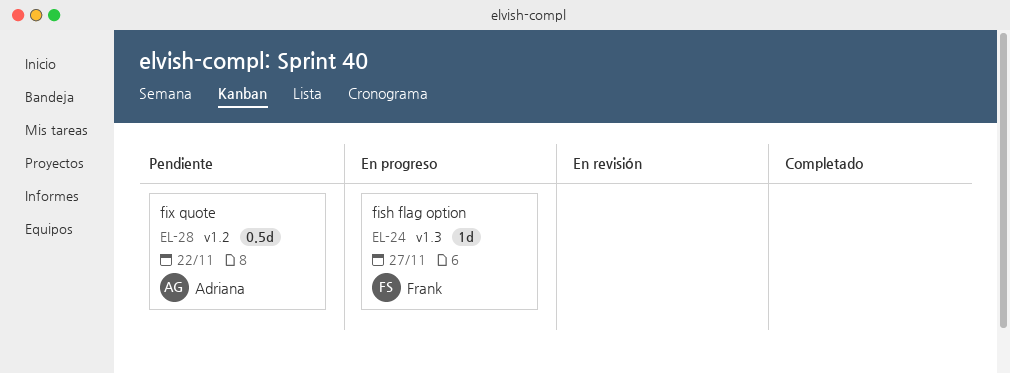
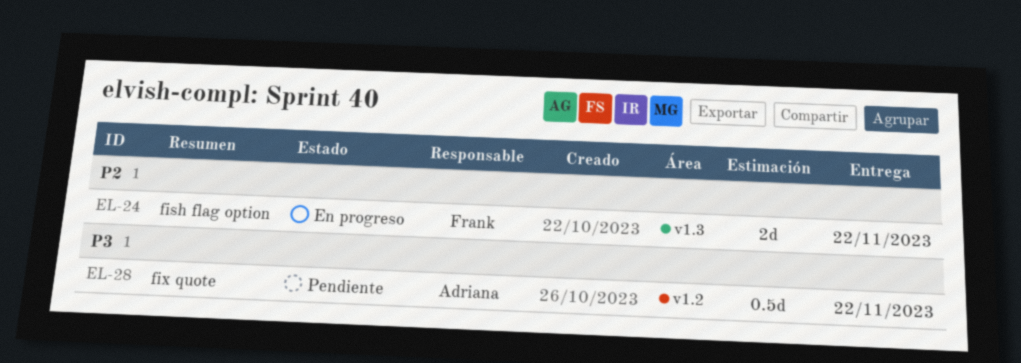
EL-24, estimate: 1d -> 2d
EL-24, due: Nov 27 -> Nov 22

